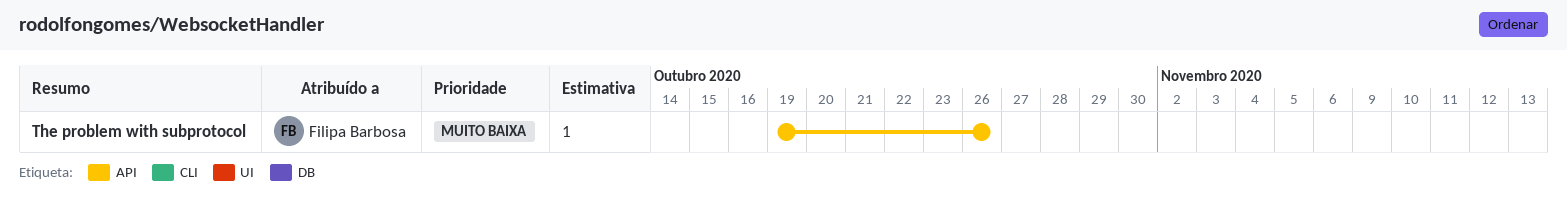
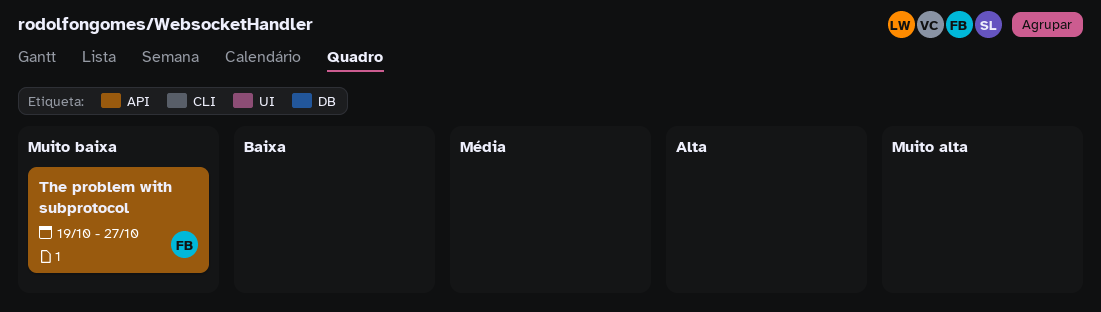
The problem with subprotocol, due: Oct 26 -> Oct 27

